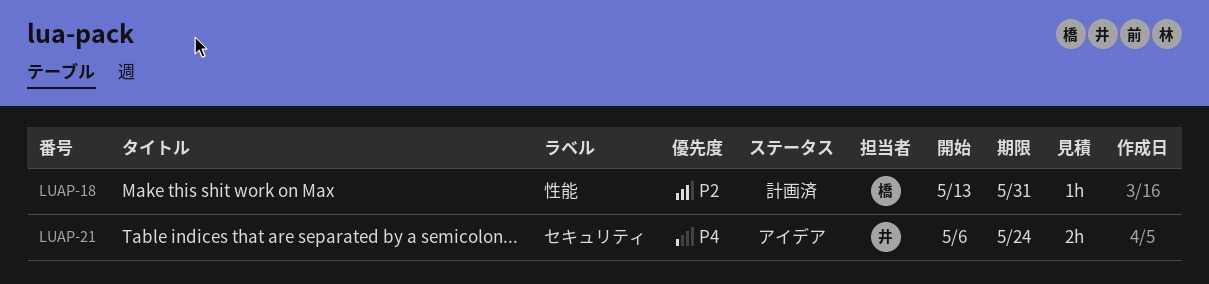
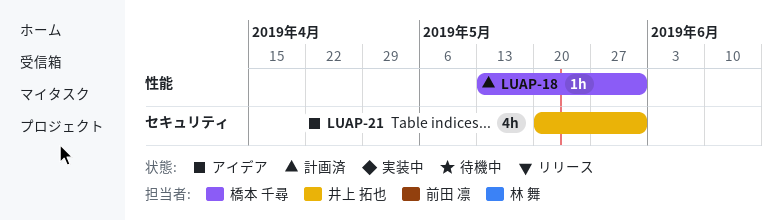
LUAP-21, estimate: 2h -> 4h
LUAP-21, start: May 6 -> May 20
LUAP-21, due: May 24 -> May 31

